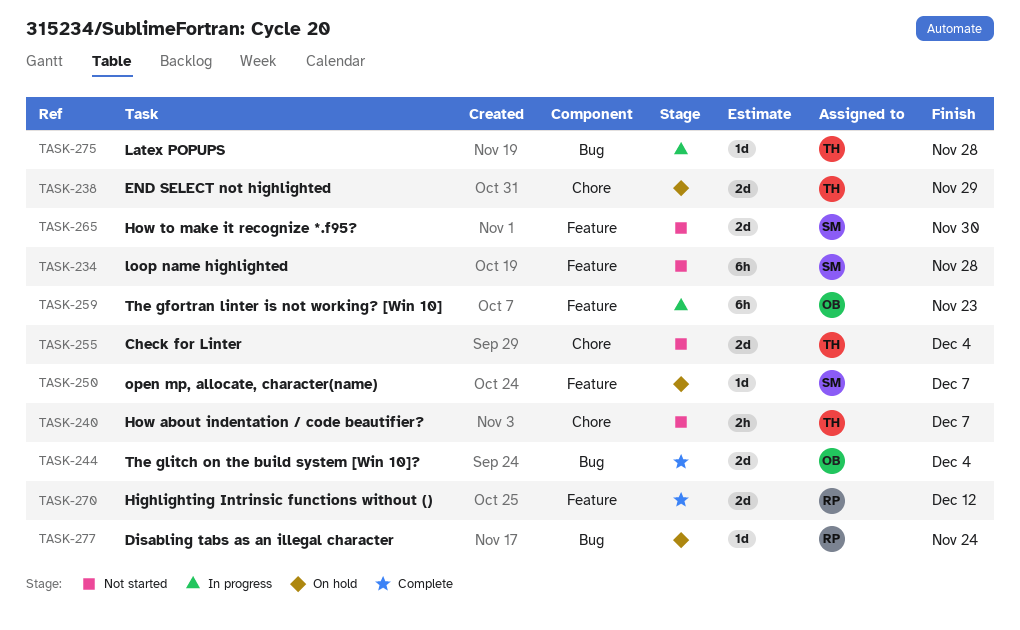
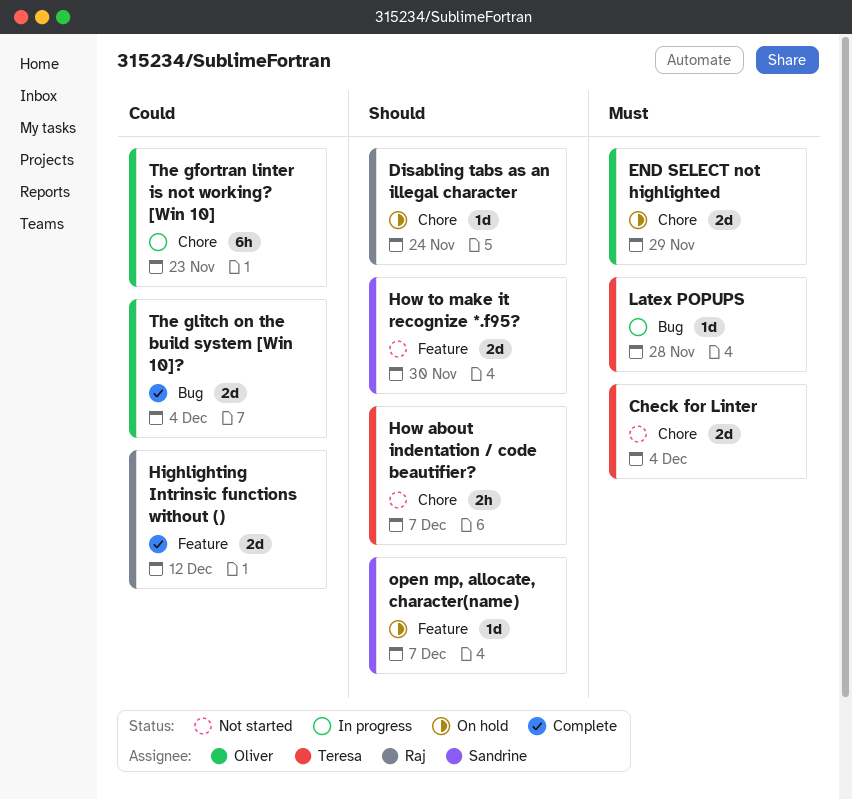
Disabling tabs as an illegal character, label: Bug -> Chore
END SELECT not highlighted, owner: Teresa -> Oliver
loop name highlighted: present -> none
The gfortran linter is not working? [Win 10], label: Feature -> Chore

